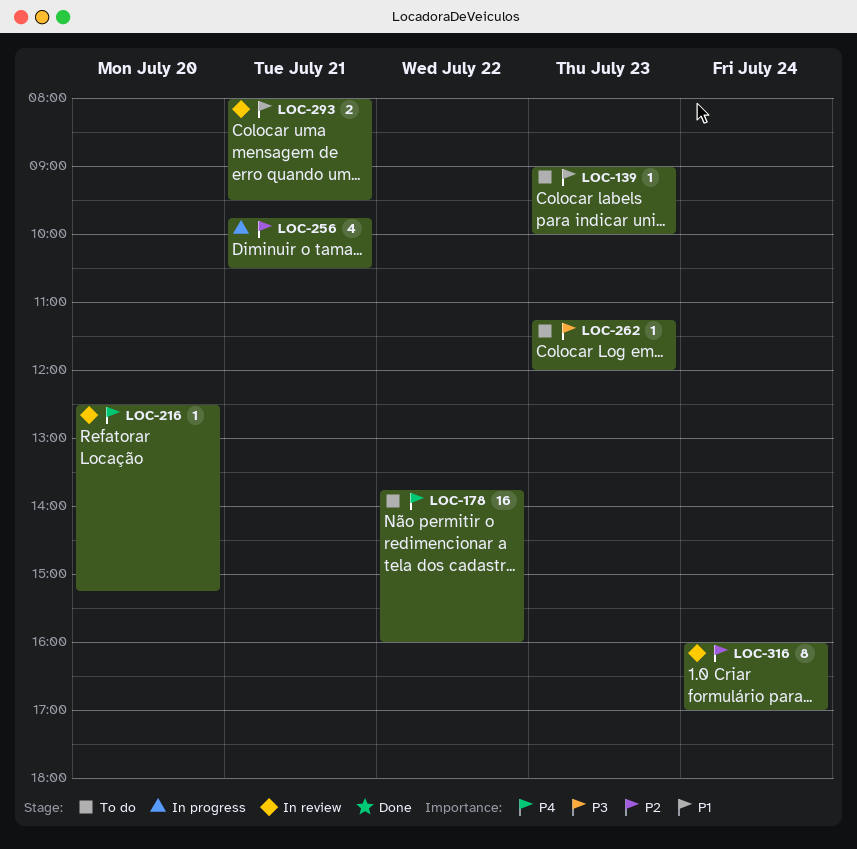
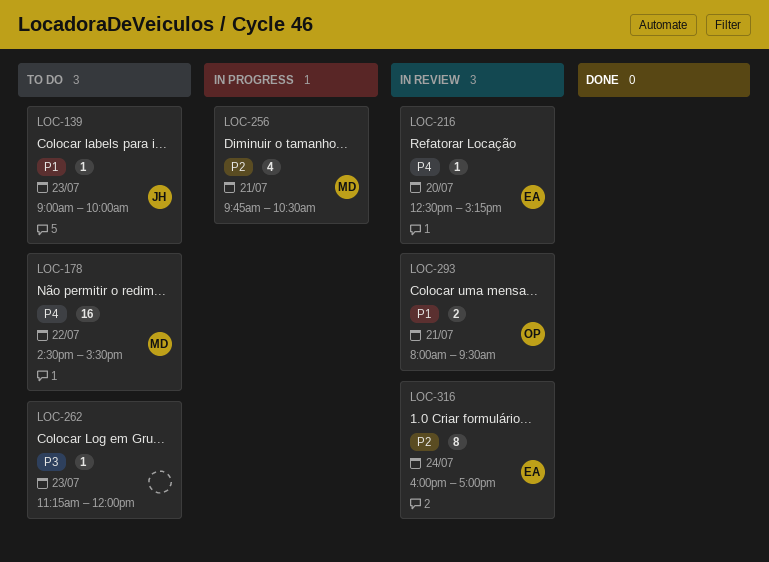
LOC-178, begins: 13:45 -> 14:30
LOC-178, ends: 16:00 -> 15:30

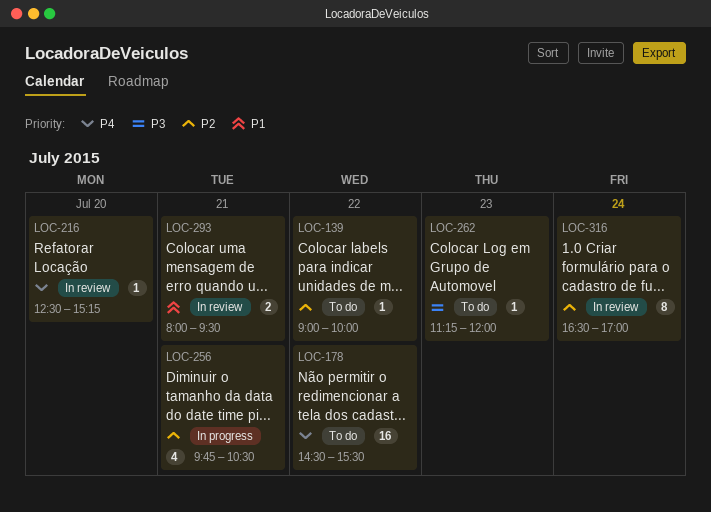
LOC-139, priority: P1 -> P2
LOC-139, day: Jul 23 -> Jul 22
LOC-316, begins: 16:00 -> 16:30

